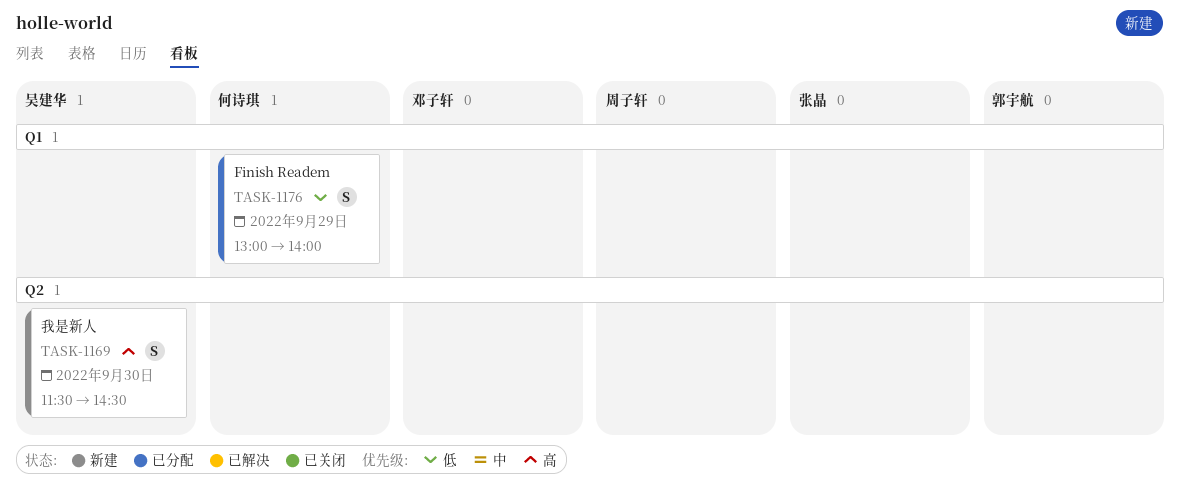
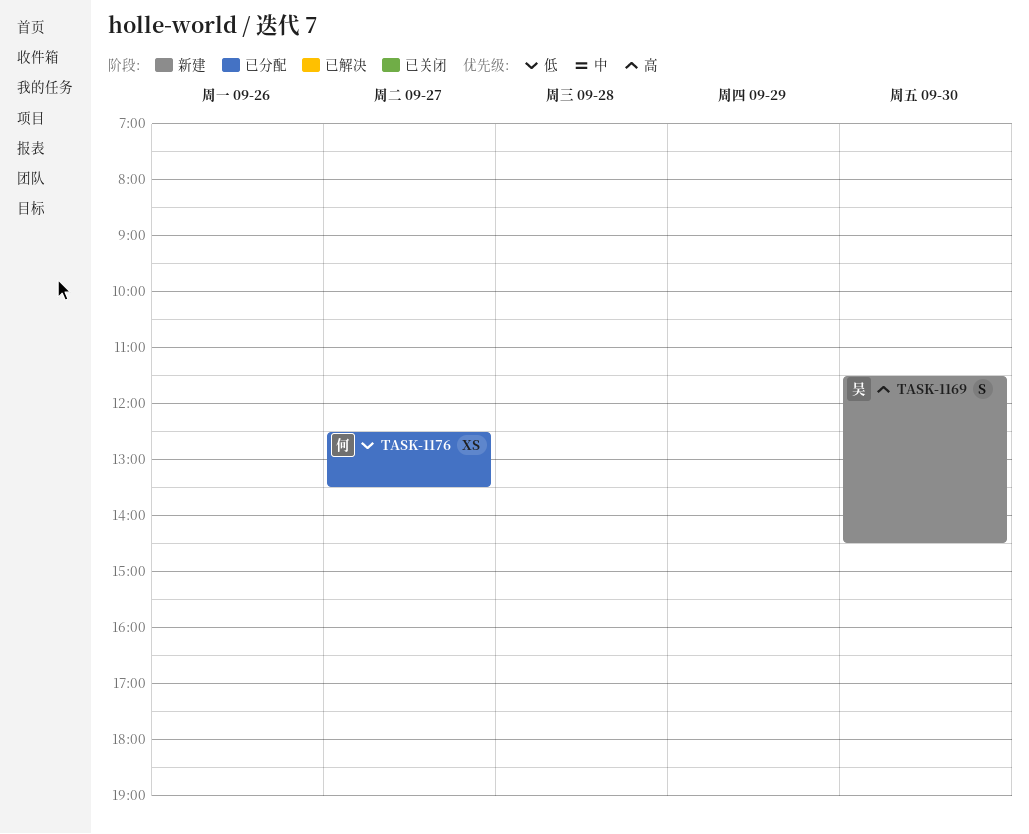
TASK-1176, estimate: S -> XS
TASK-1176, day: Sep 29 -> Sep 27
TASK-1176, begins: 13:00 -> 12:30
TASK-1176, ends: 14:00 -> 13:30

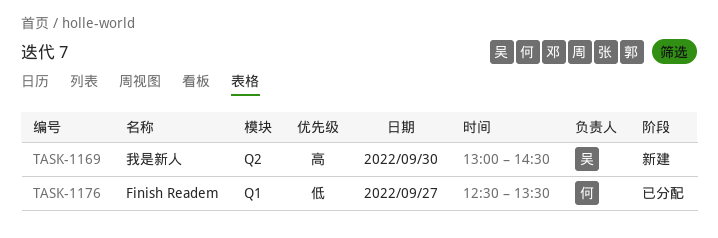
TASK-1169, begins: 11:30 -> 13:00

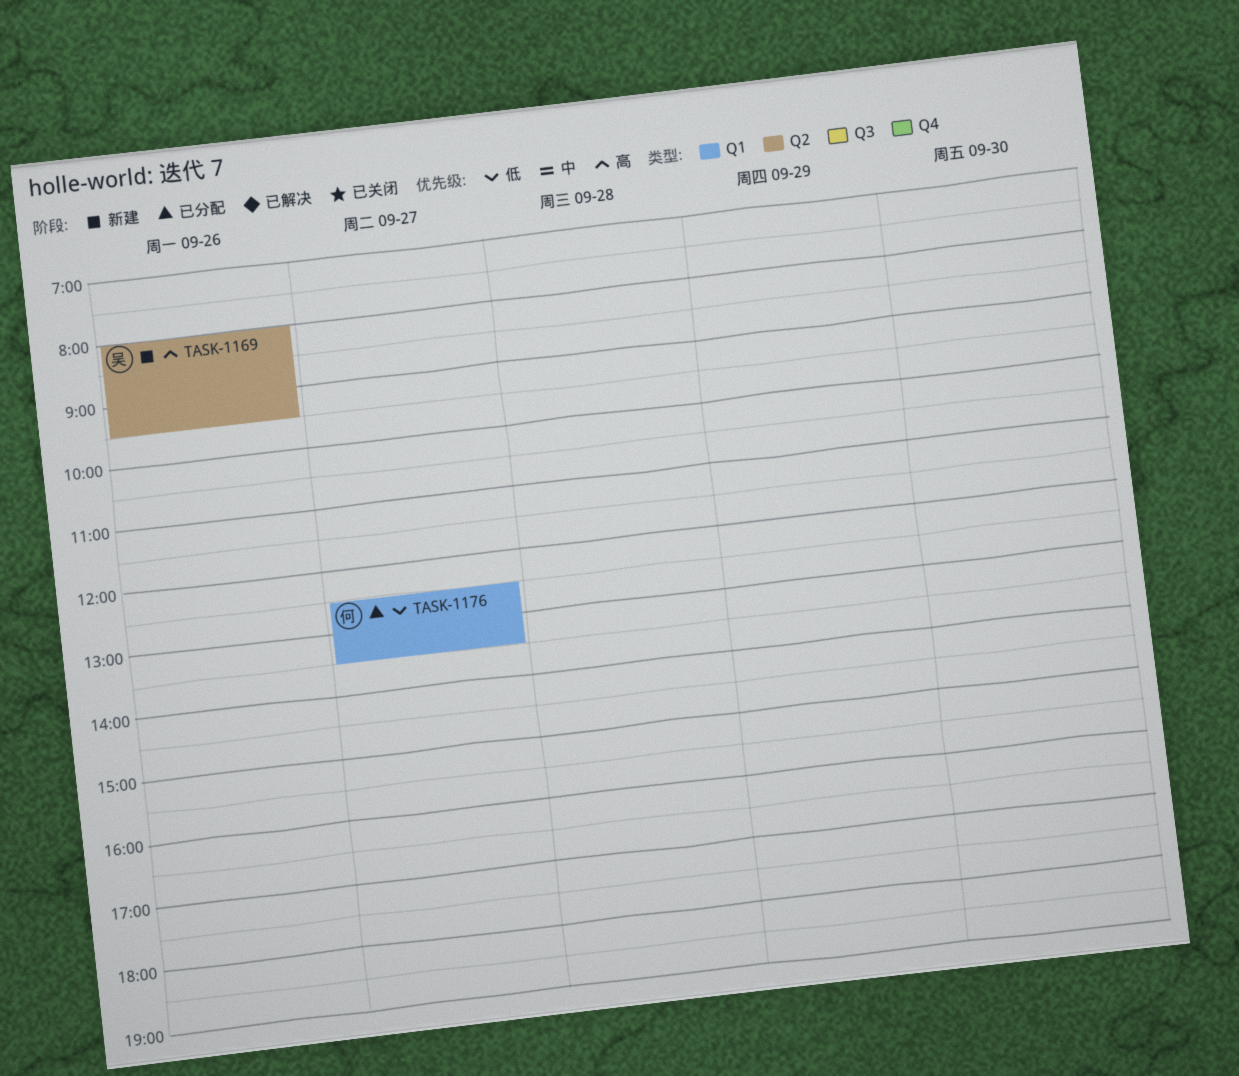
TASK-1169, day: Sep 30 -> Sep 26
TASK-1169, begins: 13:00 -> 08:00
TASK-1169, ends: 14:30 -> 09:30

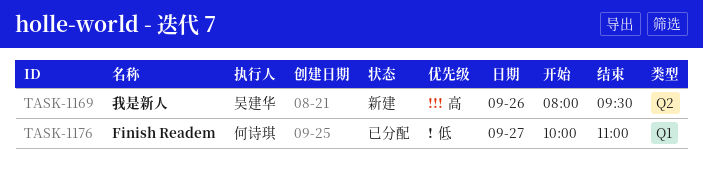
TASK-1176, begins: 12:30 -> 10:00
TASK-1176, ends: 13:30 -> 11:00

